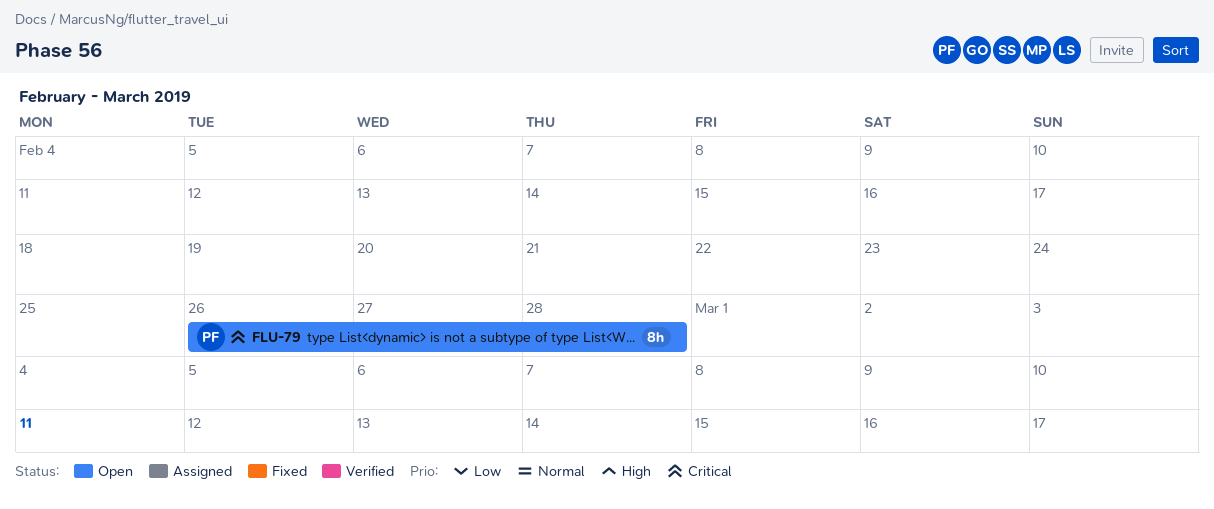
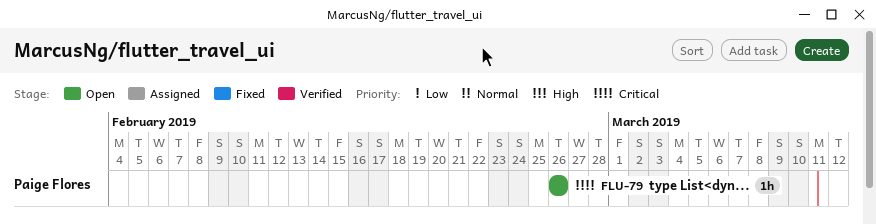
FLU-79, estimate: 8h -> 1h
FLU-79, due: Feb 28 -> Feb 26

